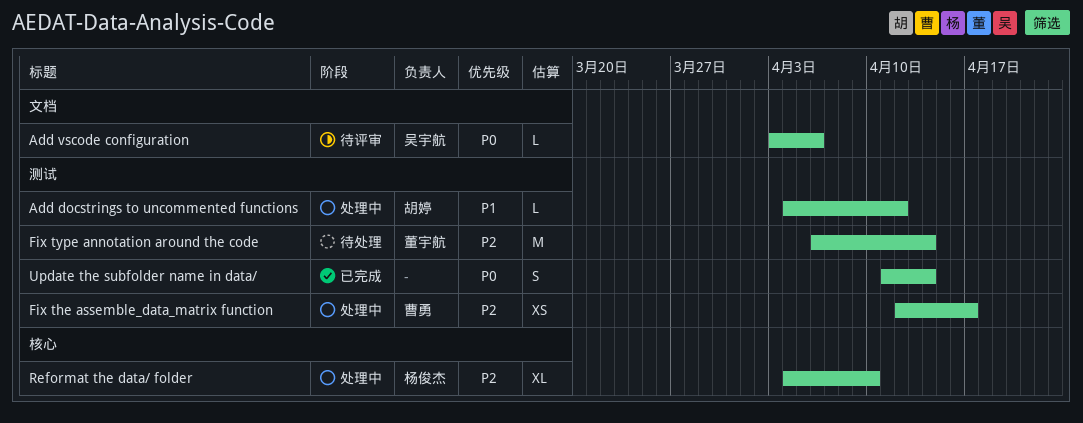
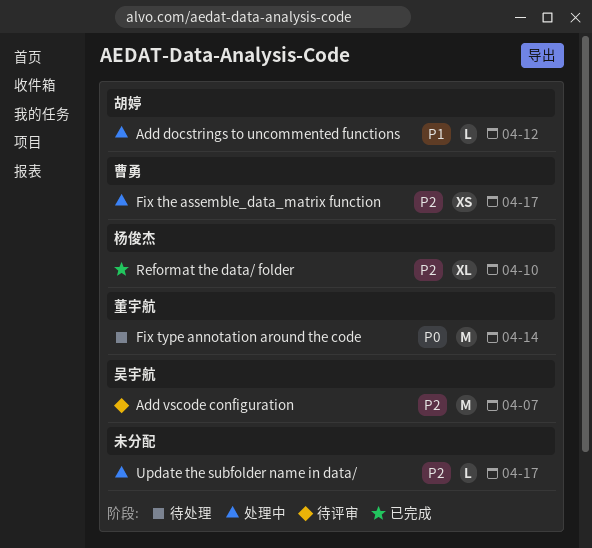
Add vscode configuration, priority: P0 -> P2
Add vscode configuration, estimate: L -> M
Add vscode configuration, due: Apr 6 -> Apr 7
Fix type annotation around the code, priority: P2 -> P0
Reformat the data/ folder, status: 处理中 -> 已完成
Update the subfolder name in data/, status: 已完成 -> 处理中
Update the subfolder name in data/, priority: P0 -> P2
Update the subfolder name in data/, estimate: S -> L
Update the subfolder name in data/, due: Apr 14 -> Apr 17

